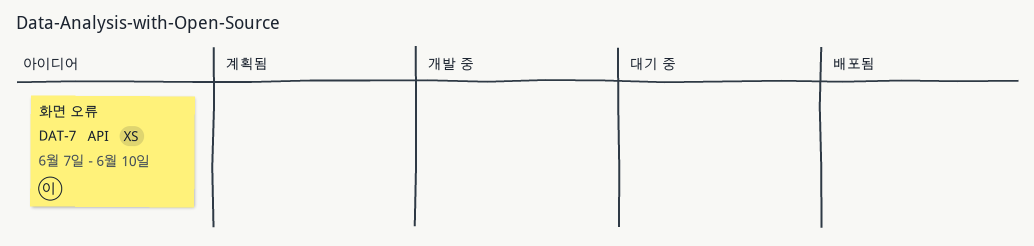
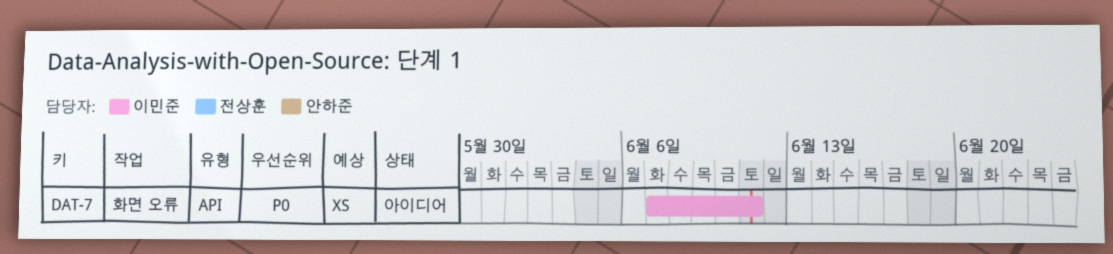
DAT-7, due: Jun 10 -> Jun 11

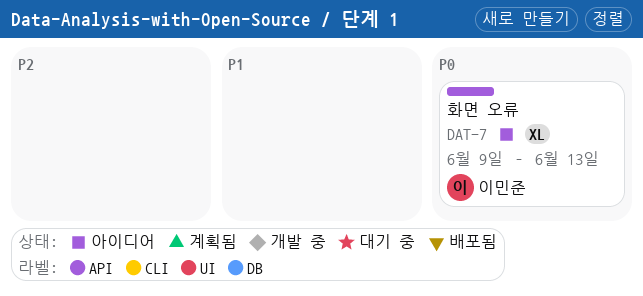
DAT-7, estimate: XS -> XL
DAT-7, start: Jun 7 -> Jun 9
DAT-7, due: Jun 11 -> Jun 13

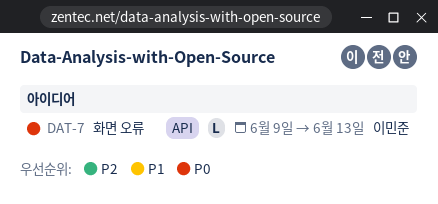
DAT-7, estimate: XL -> L

